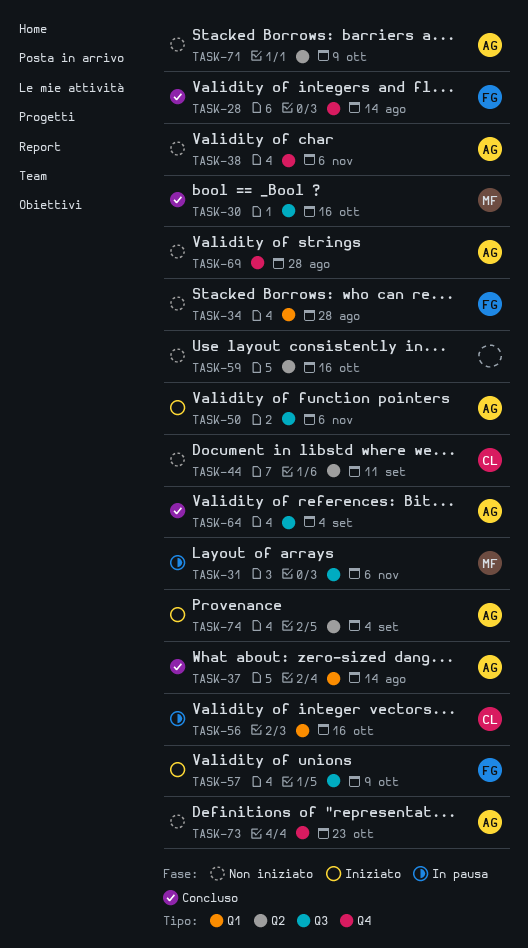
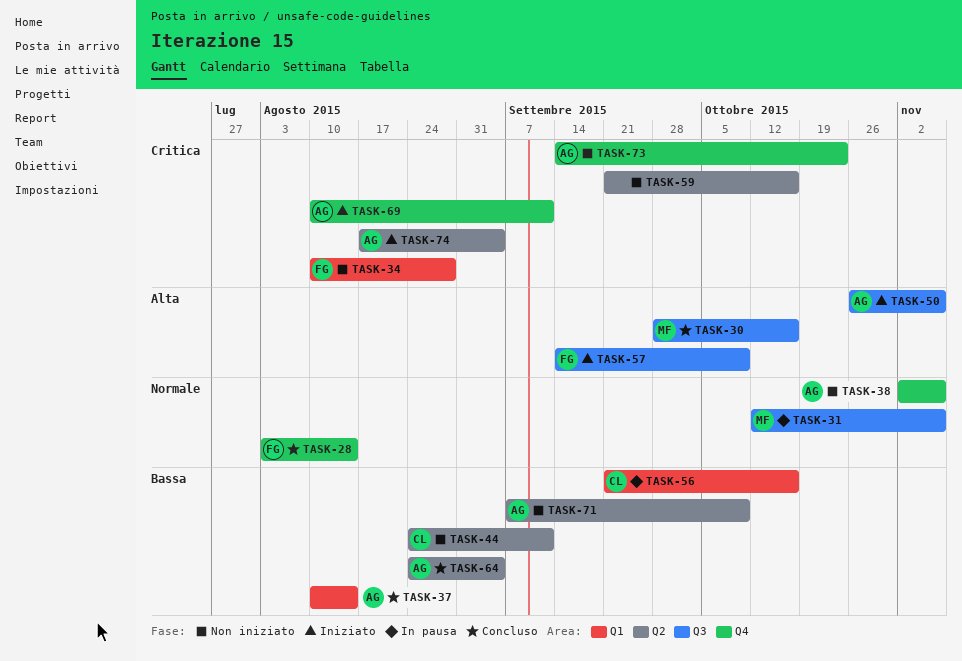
TASK-64, label: Q3 -> Q2
TASK-69, status: Non iniziato -> Iniziato
TASK-69, due: Aug 28 -> Sep 11

